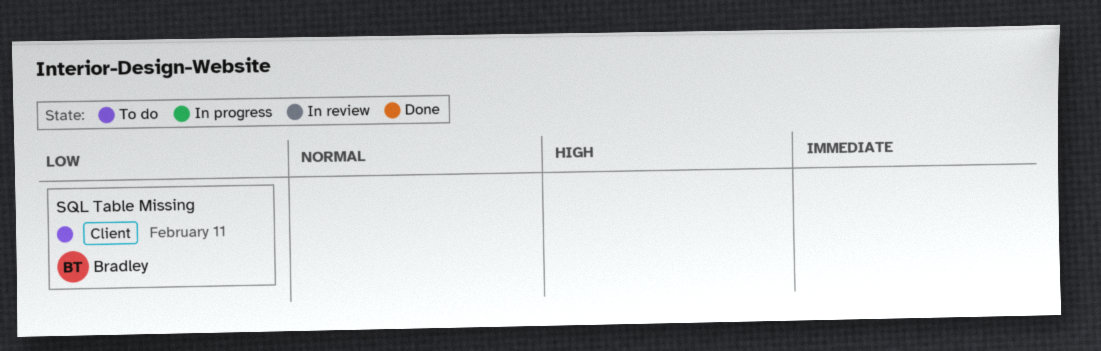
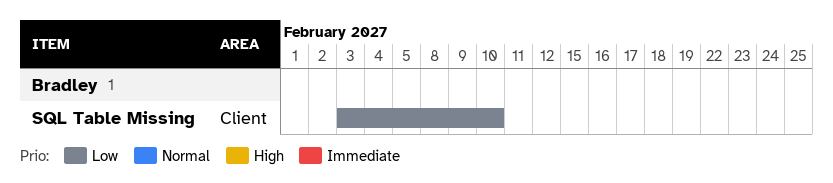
SQL Table Missing, due: Feb 11 -> Feb 10

